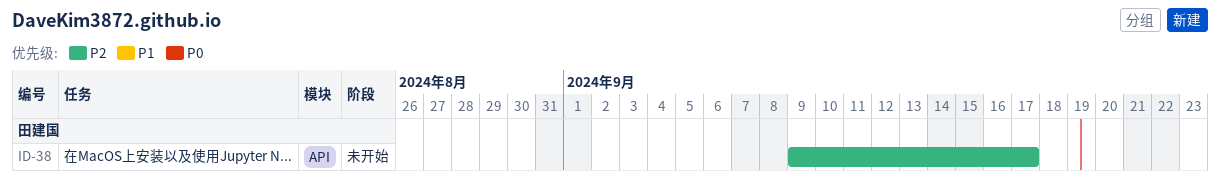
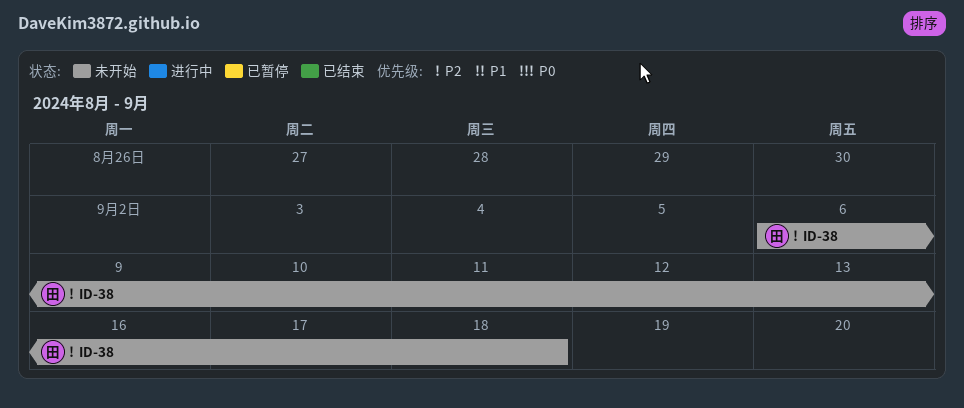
ID-38, start: Sep 9 -> Sep 6
ID-38, due: Sep 17 -> Sep 18

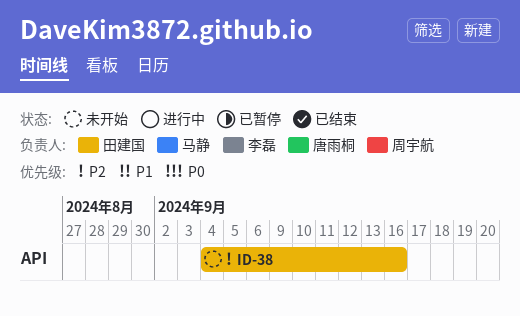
ID-38, start: Sep 6 -> Sep 4
ID-38, due: Sep 18 -> Sep 16

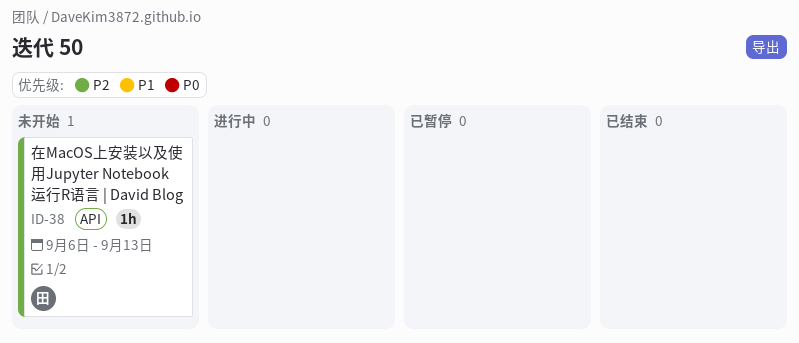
ID-38, start: Sep 4 -> Sep 6
ID-38, due: Sep 16 -> Sep 13

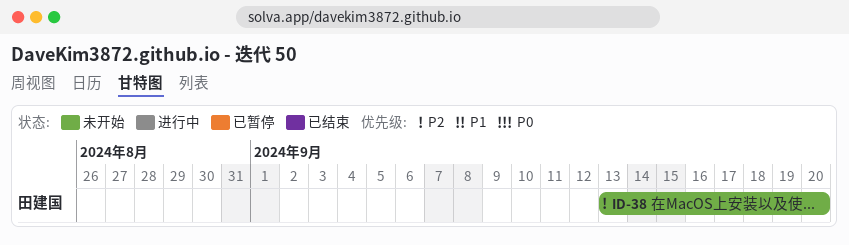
ID-38, start: Sep 6 -> Sep 13
ID-38, due: Sep 13 -> Sep 20

